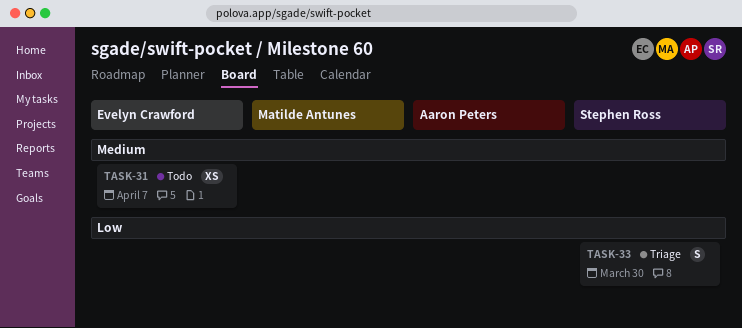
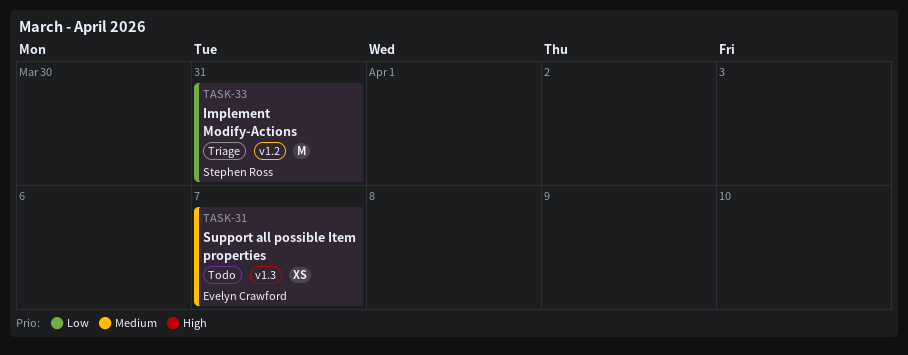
TASK-33, estimate: S -> M
TASK-33, due: Mar 30 -> Mar 31

